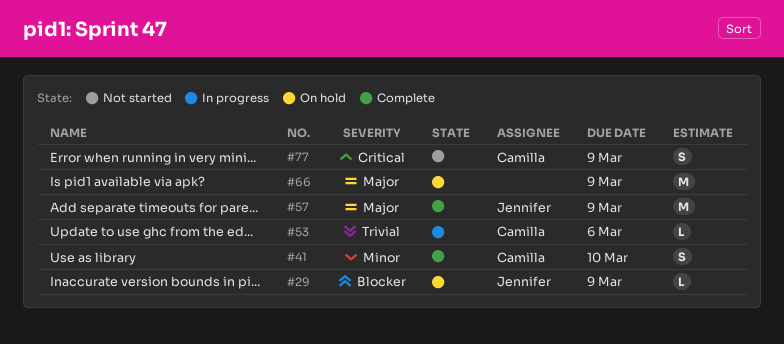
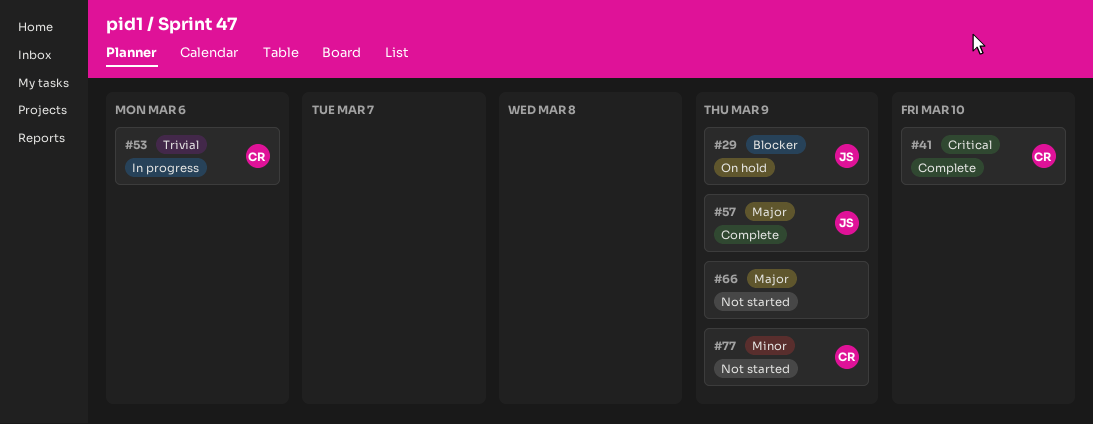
#41, priority: Minor -> Critical
#66, status: On hold -> Not started
#77, priority: Critical -> Minor

